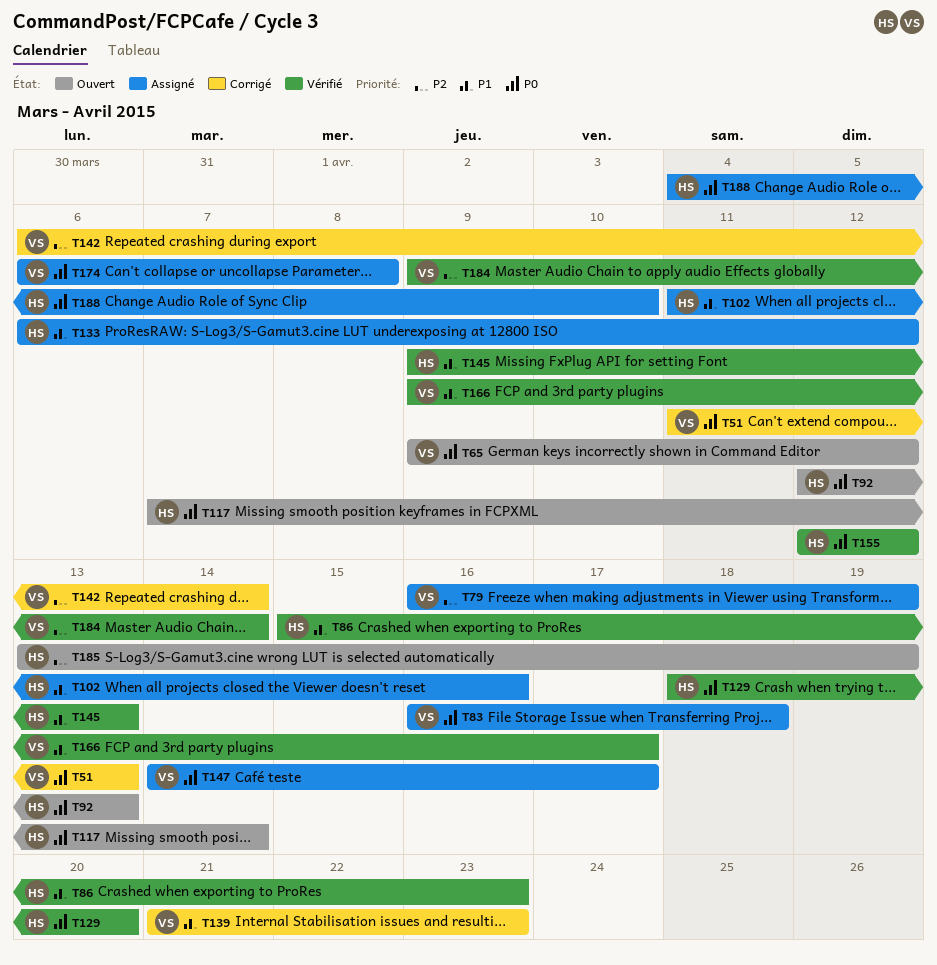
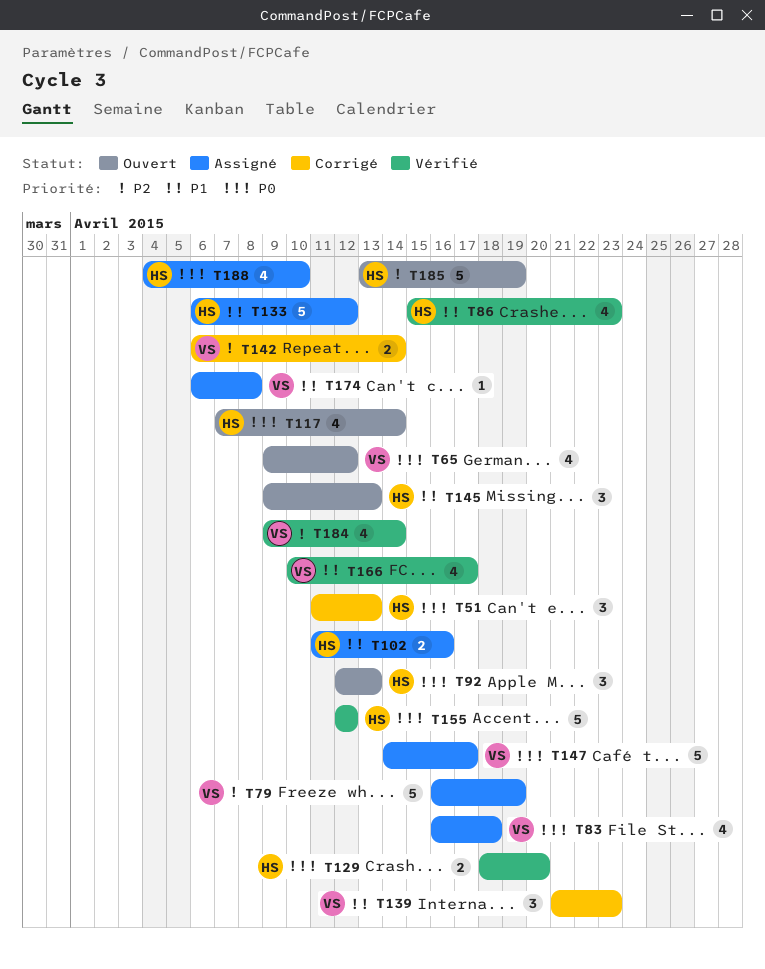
T51, owner: VS -> HS
T145, status: Vérifié -> Ouvert
T166, start: Apr 9 -> Apr 10
T174, priority: P0 -> P1

